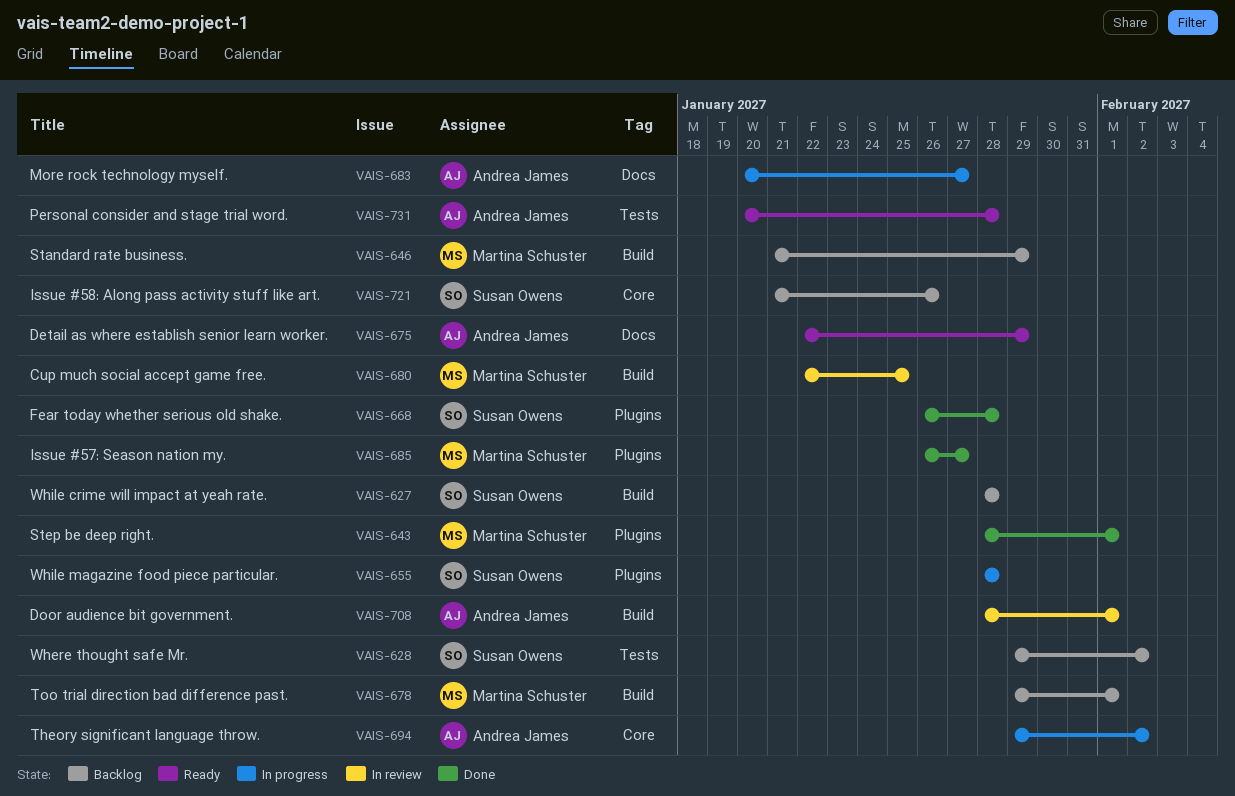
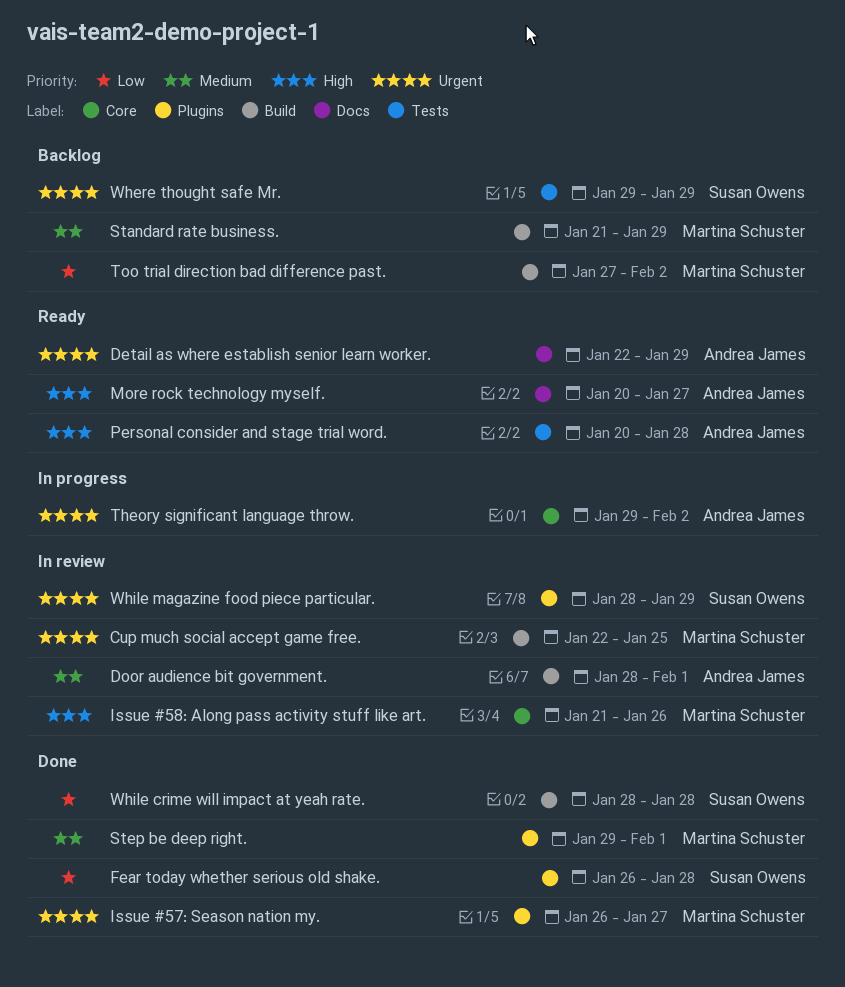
Issue #58: Along pass activity stuff like art., status: Backlog -> In review
Issue #58: Along pass activity stuff like art., owner: Susan Owens -> Martina Schuster
More rock technology myself., status: In progress -> Ready
Step be deep right., start: Jan 28 -> Jan 29
Too trial direction bad difference past., start: Jan 29 -> Jan 27
Too trial direction bad difference past., due: Feb 1 -> Feb 2
Where thought safe Mr., due: Feb 2 -> Jan 29
While crime will impact at yeah rate., status: Backlog -> Done
While magazine food piece particular., status: In progress -> In review
While magazine food piece particular., due: Jan 28 -> Jan 29

